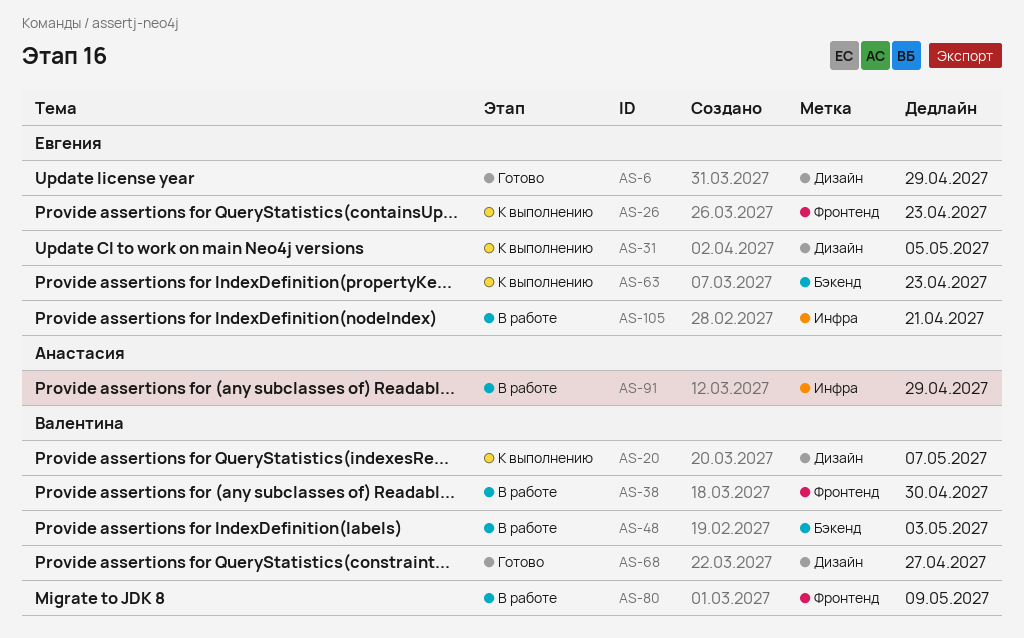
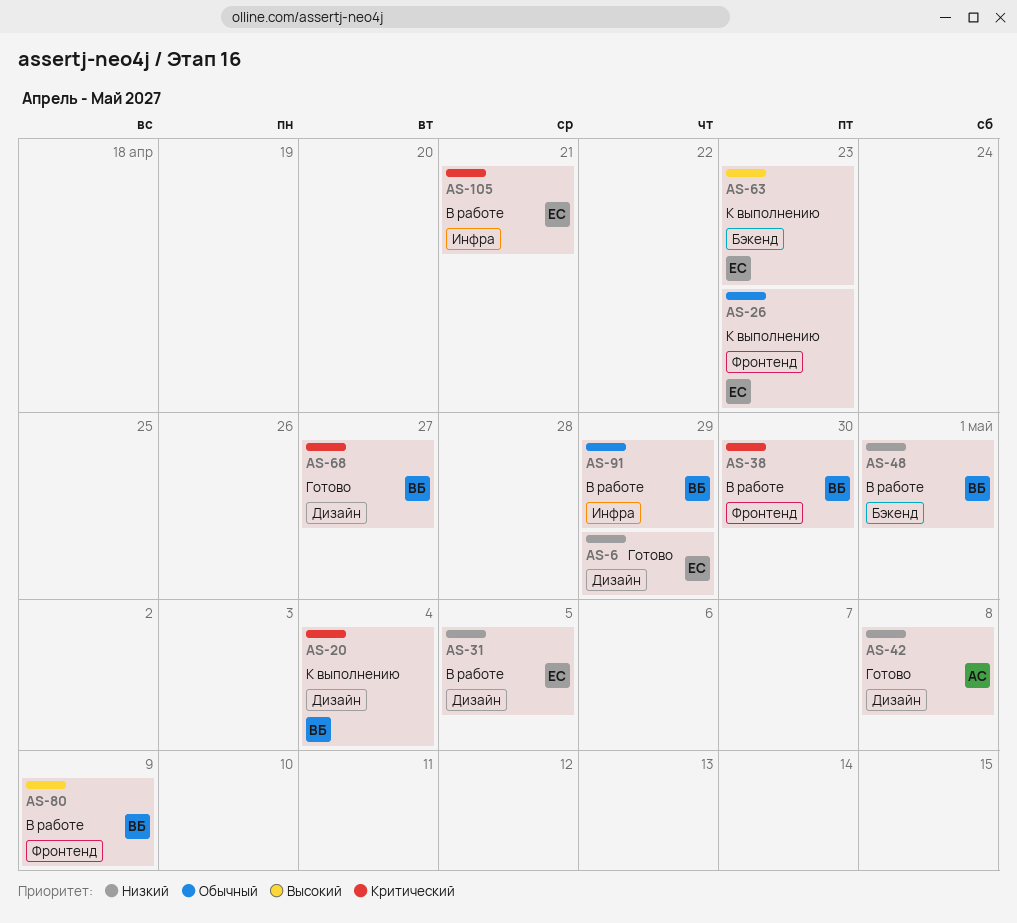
AS-20, due: May 7 -> May 4
AS-31, status: К выполнению -> В работе
AS-42: none -> present
AS-48, due: May 3 -> May 1
AS-91, owner: Анастасия -> Валентина

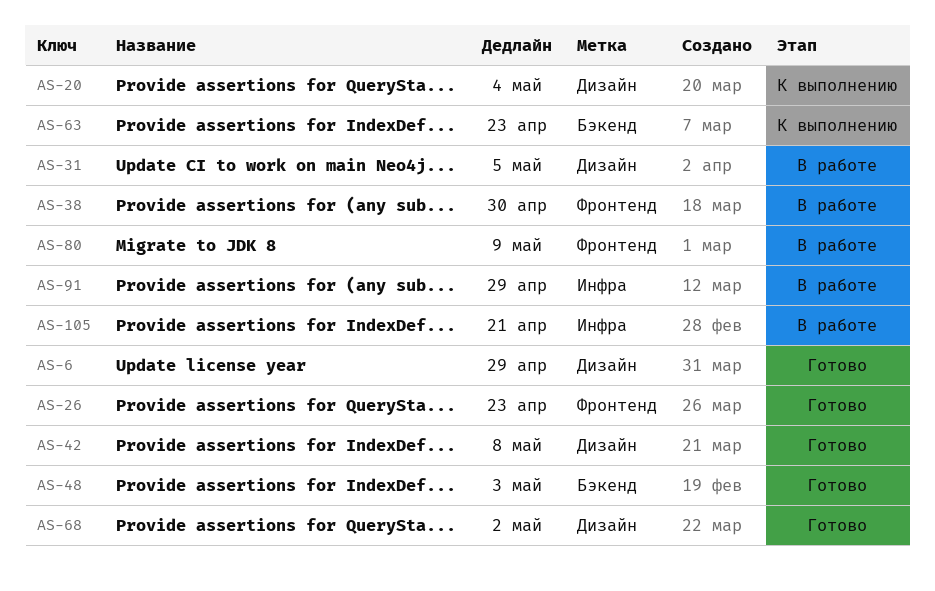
AS-26, status: К выполнению -> Готово
AS-48, status: В работе -> Готово
AS-48, due: May 1 -> May 3
AS-68, due: Apr 27 -> May 2

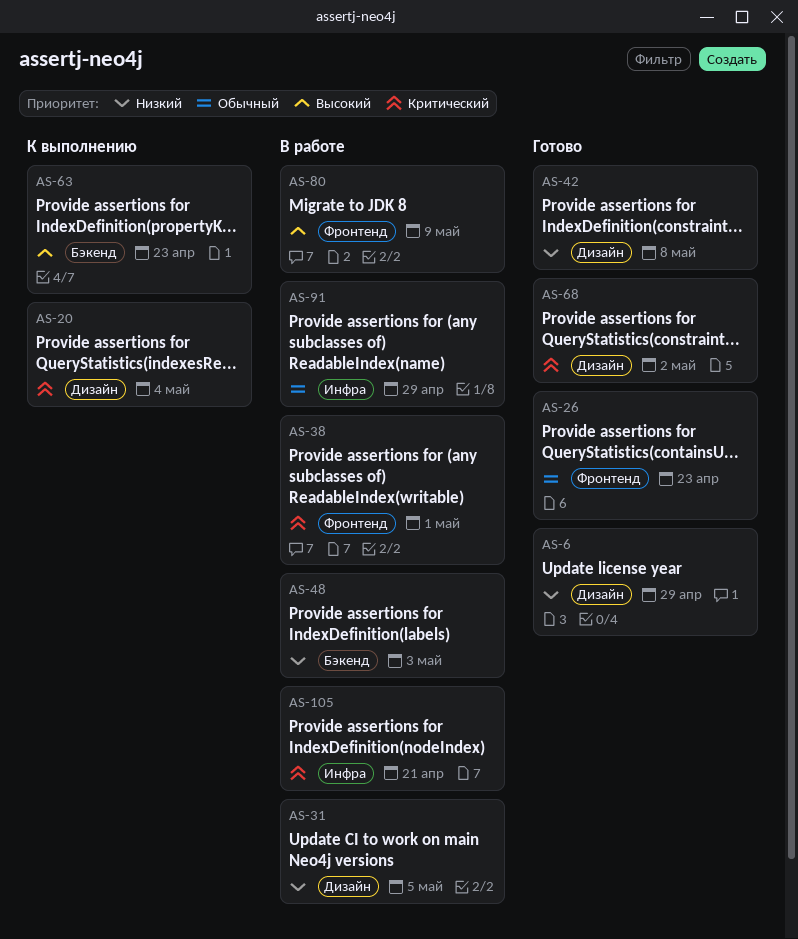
AS-38, due: Apr 30 -> May 1
AS-48, status: Готово -> В работе

